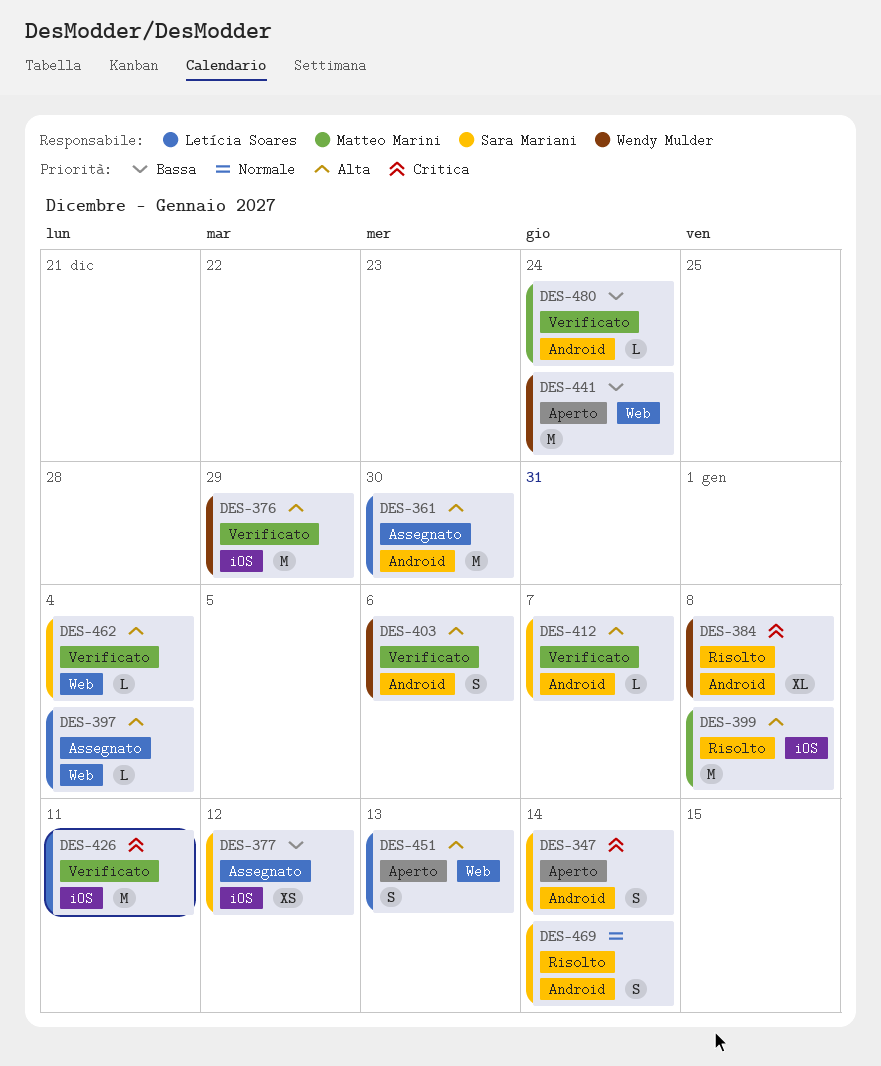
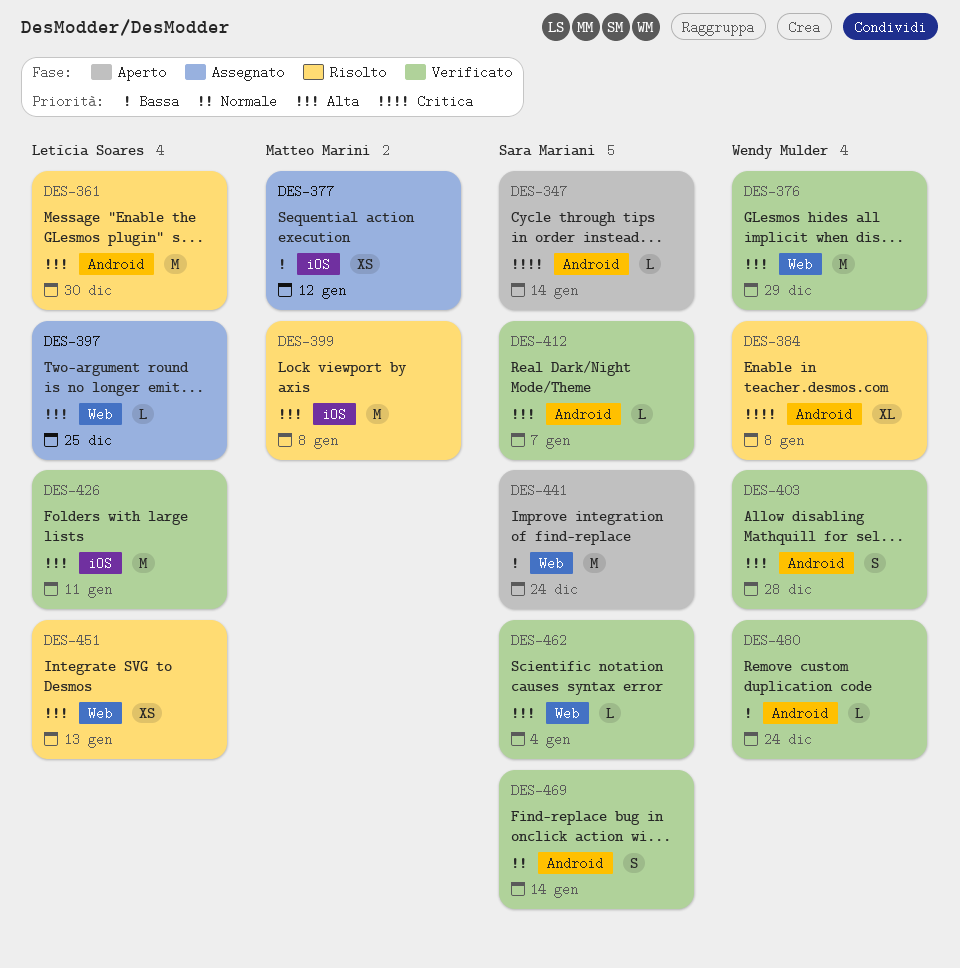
DES-347, estimate: S -> L
DES-361, status: Assegnato -> Risolto
DES-376, label: iOS -> Web
DES-377, owner: Sara Mariani -> Matteo Marini
DES-397, due: Jan 4 -> Dec 25
DES-403, due: Jan 6 -> Dec 28
DES-426, priority: Critica -> Alta
DES-441, owner: Wendy Mulder -> Sara Mariani
DES-451, status: Aperto -> Risolto
DES-451, estimate: S -> XS
DES-469, status: Risolto -> Verificato
DES-480, owner: Matteo Marini -> Wendy Mulder

